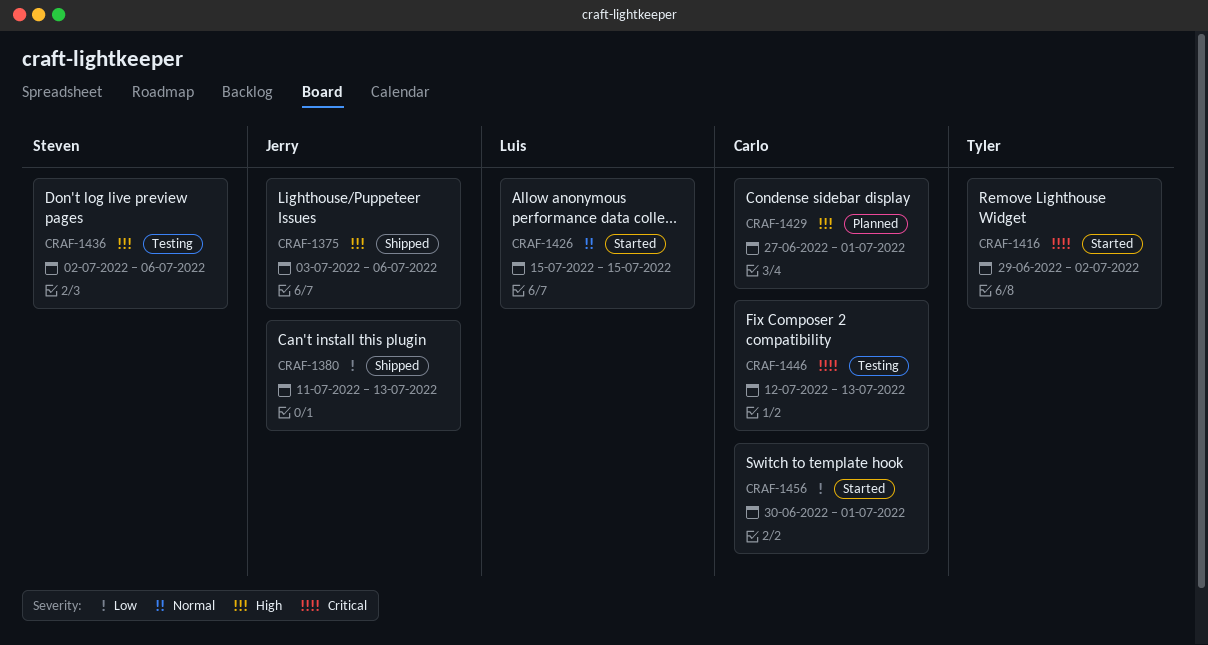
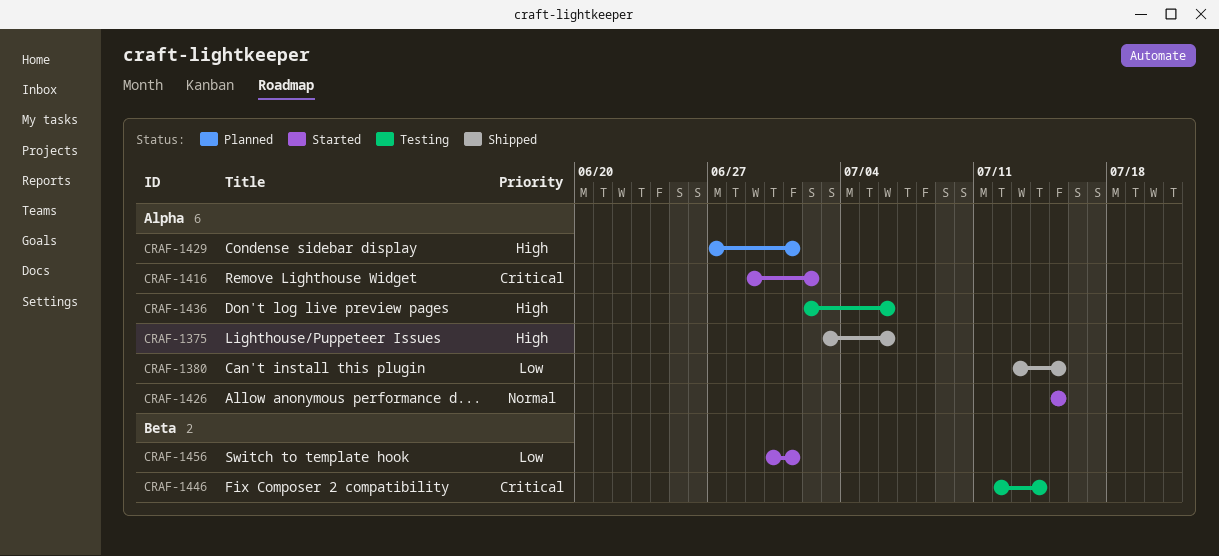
CRAF-1380, start: Jul 11 -> Jul 13
CRAF-1380, due: Jul 13 -> Jul 15
CRAF-1446, due: Jul 13 -> Jul 14

